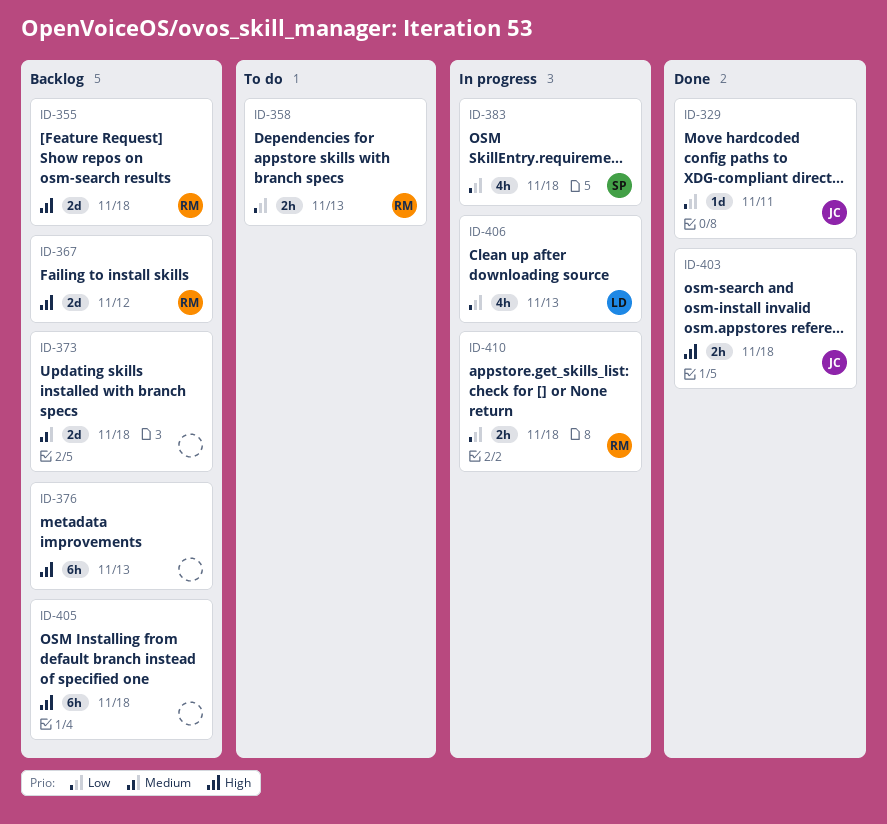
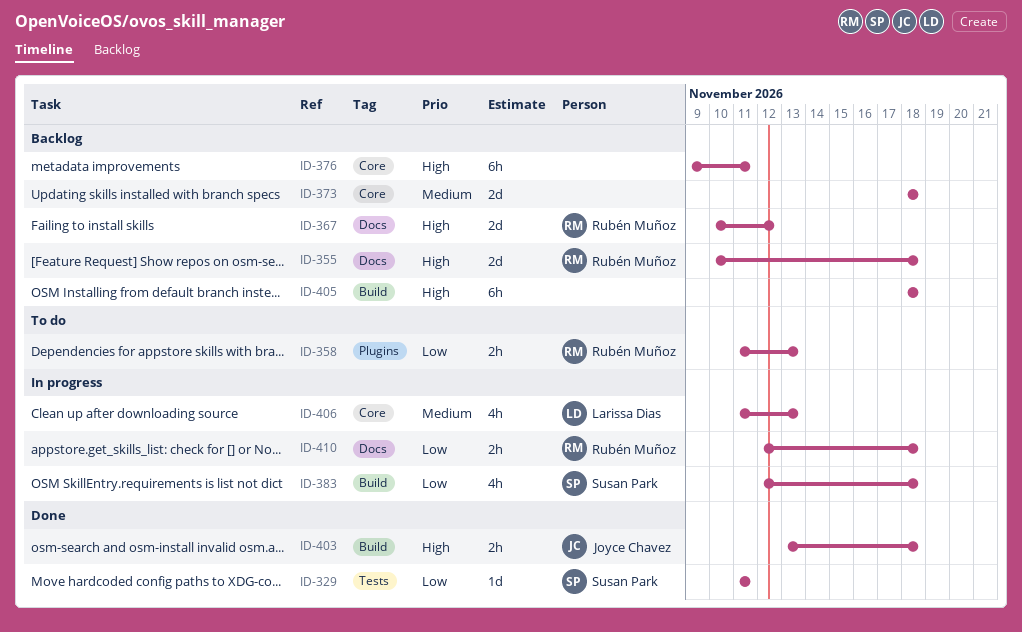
ID-329, owner: Joyce Chavez -> Susan Park
ID-376, due: Nov 13 -> Nov 11
ID-406, priority: Low -> Medium

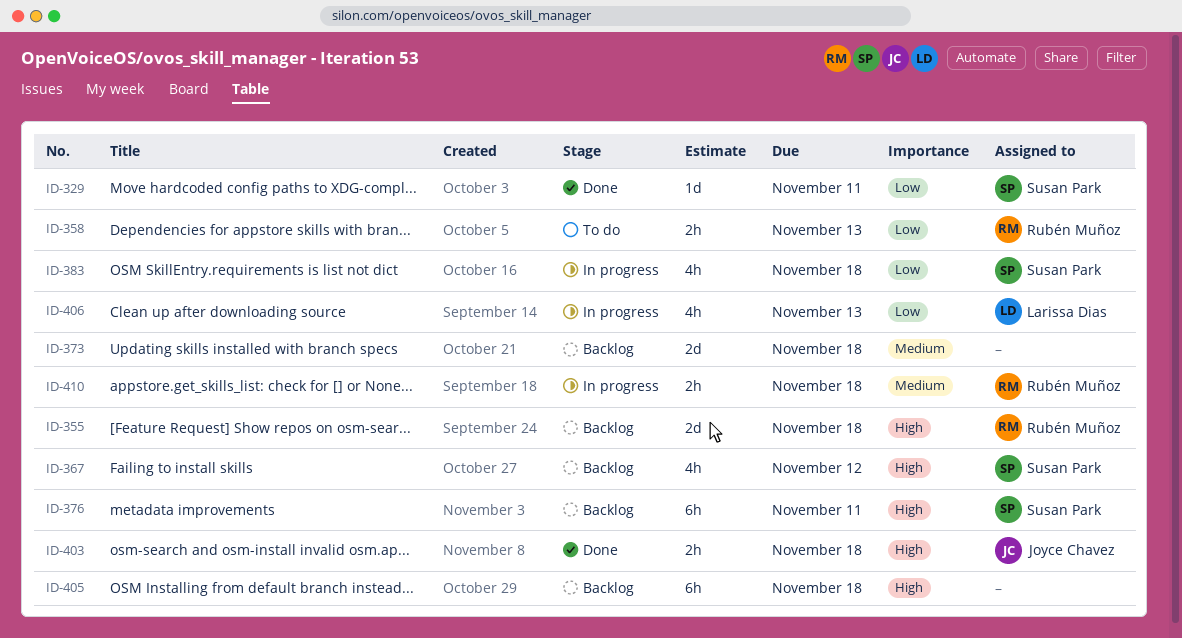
ID-367, owner: Rubén Muñoz -> Susan Park
ID-367, estimate: 2d -> 4h
ID-376, owner: none -> Susan Park
ID-406, priority: Medium -> Low
ID-410, priority: Low -> Medium

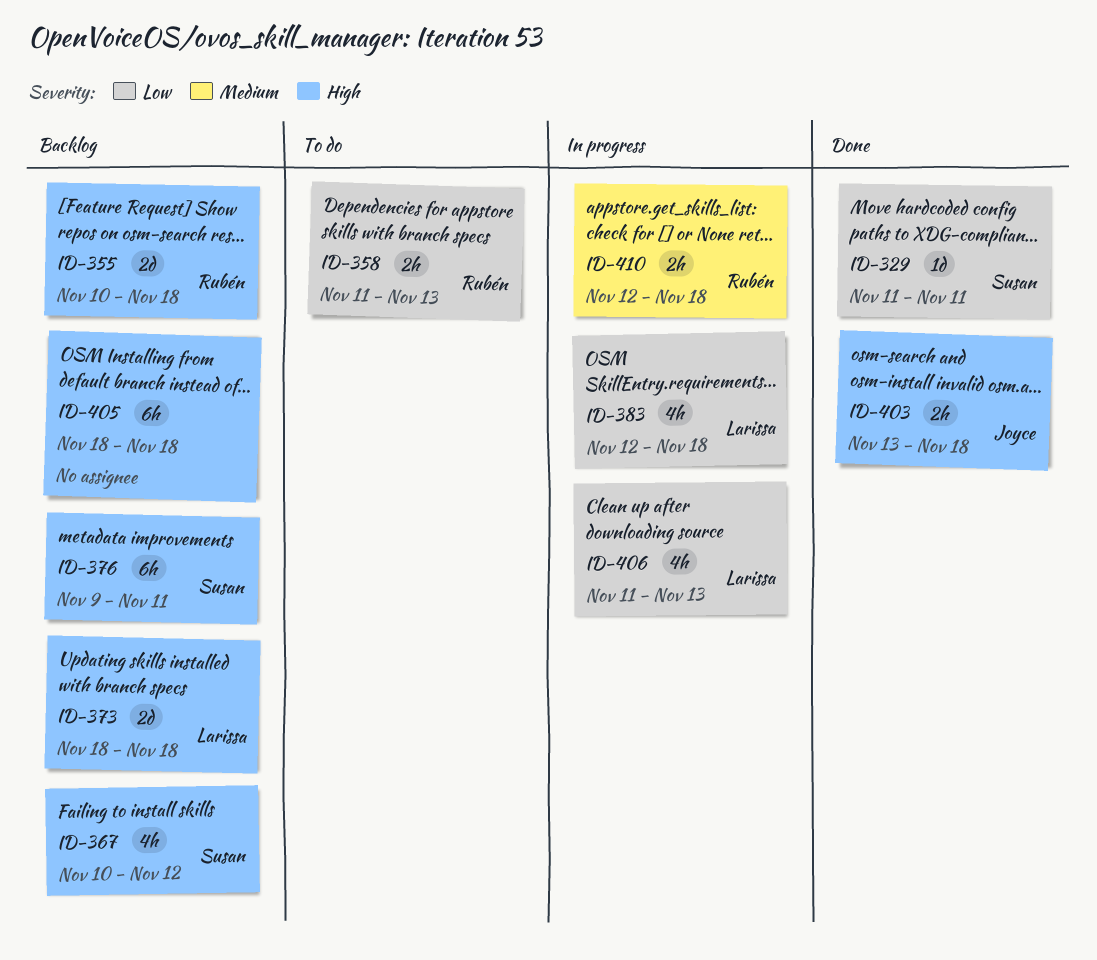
ID-373, owner: none -> Larissa Dias
ID-373, priority: Medium -> High
ID-383, owner: Susan Park -> Larissa Dias

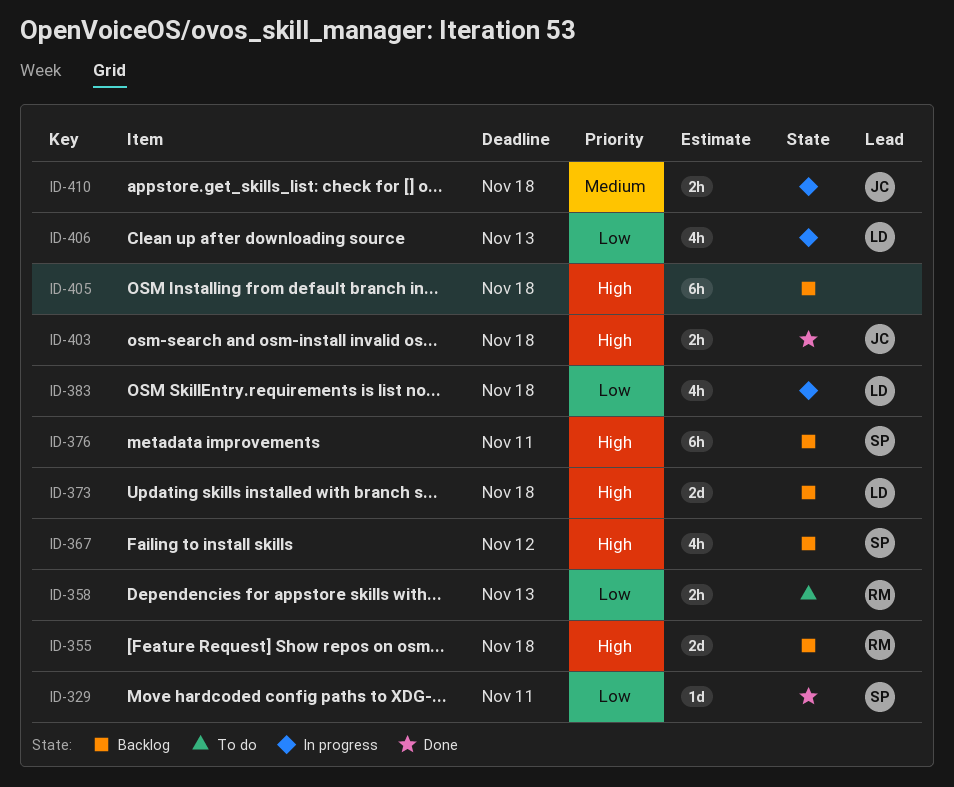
ID-410, owner: Rubén -> Joyce

